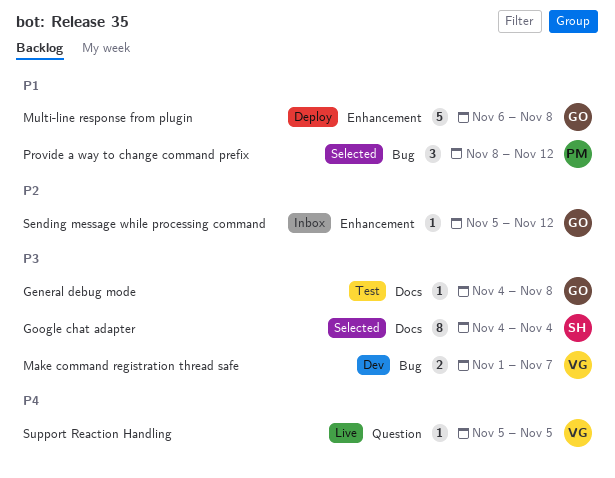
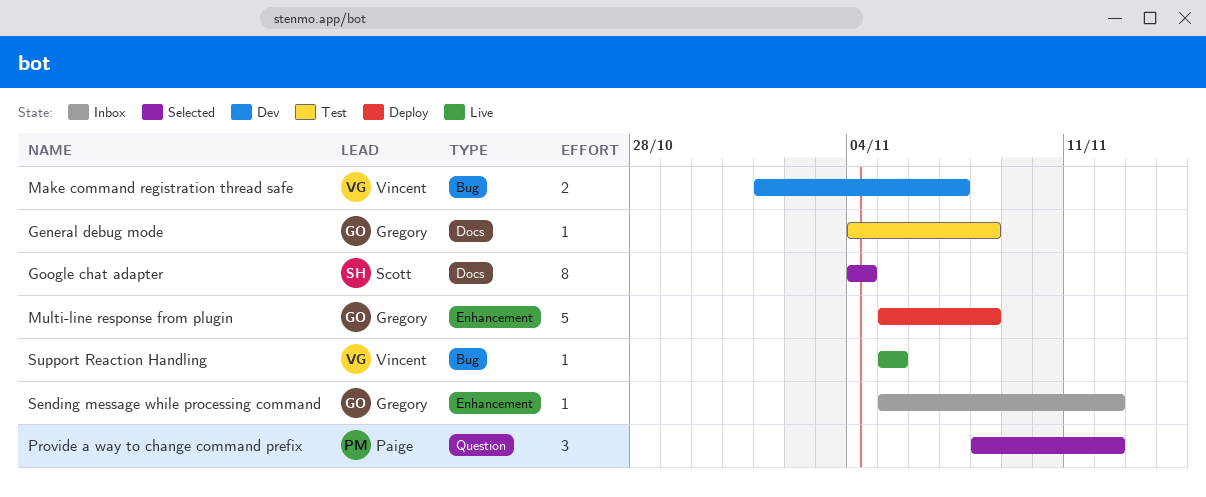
Multi-line response from plugin, start: Nov 6 -> Nov 5
Provide a way to change command prefix, label: Bug -> Question
Support Reaction Handling, label: Question -> Bug

